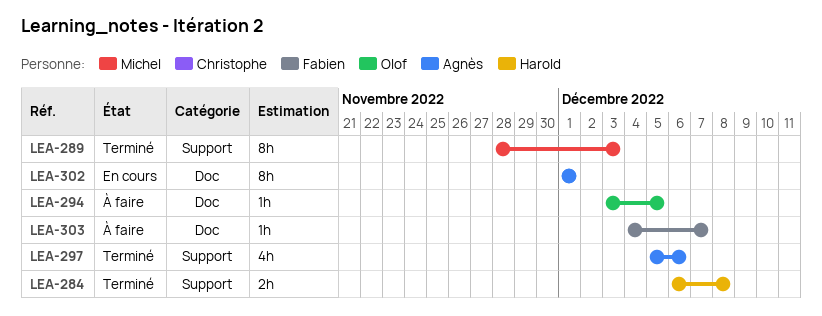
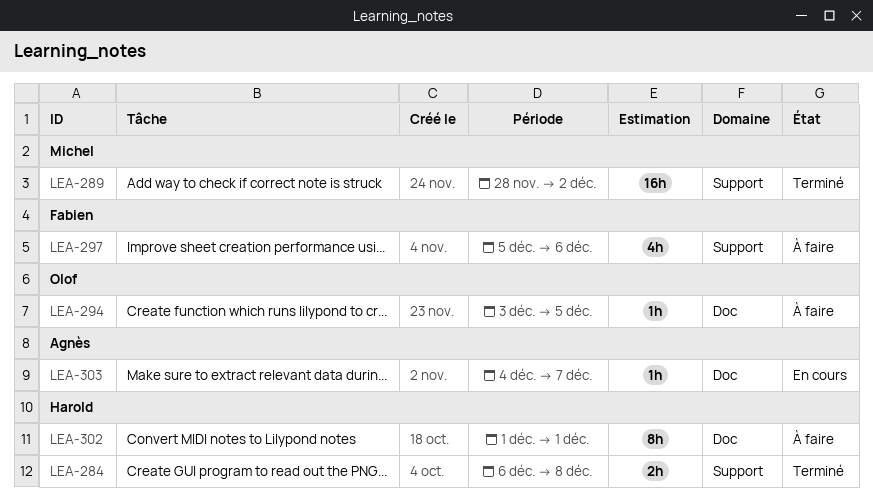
LEA-289, estimate: 8h -> 16h
LEA-289, due: Dec 3 -> Dec 2
LEA-297, status: Terminé -> À faire
LEA-297, owner: Agnès -> Fabien
LEA-302, status: En cours -> À faire
LEA-302, owner: Agnès -> Harold
LEA-303, status: À faire -> En cours
LEA-303, owner: Fabien -> Agnès

